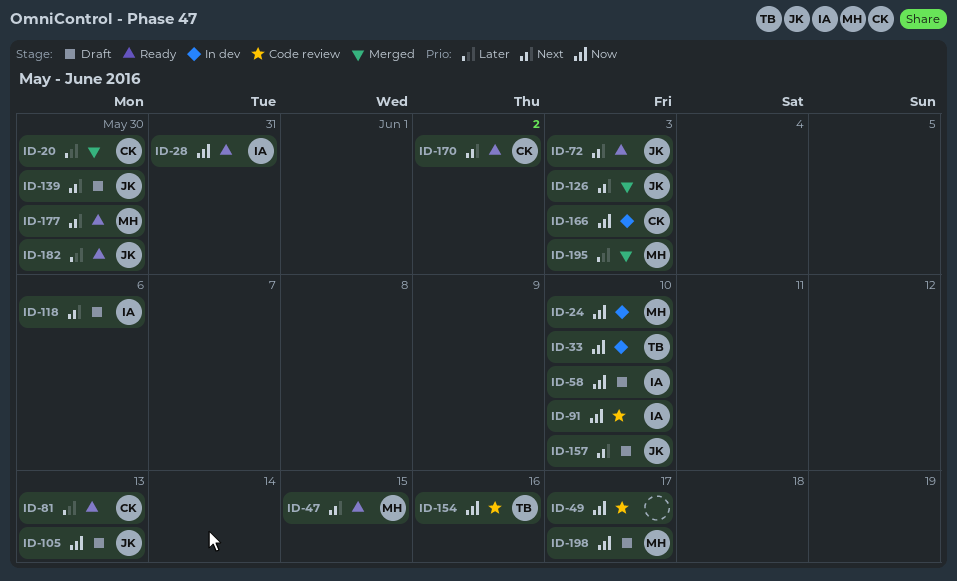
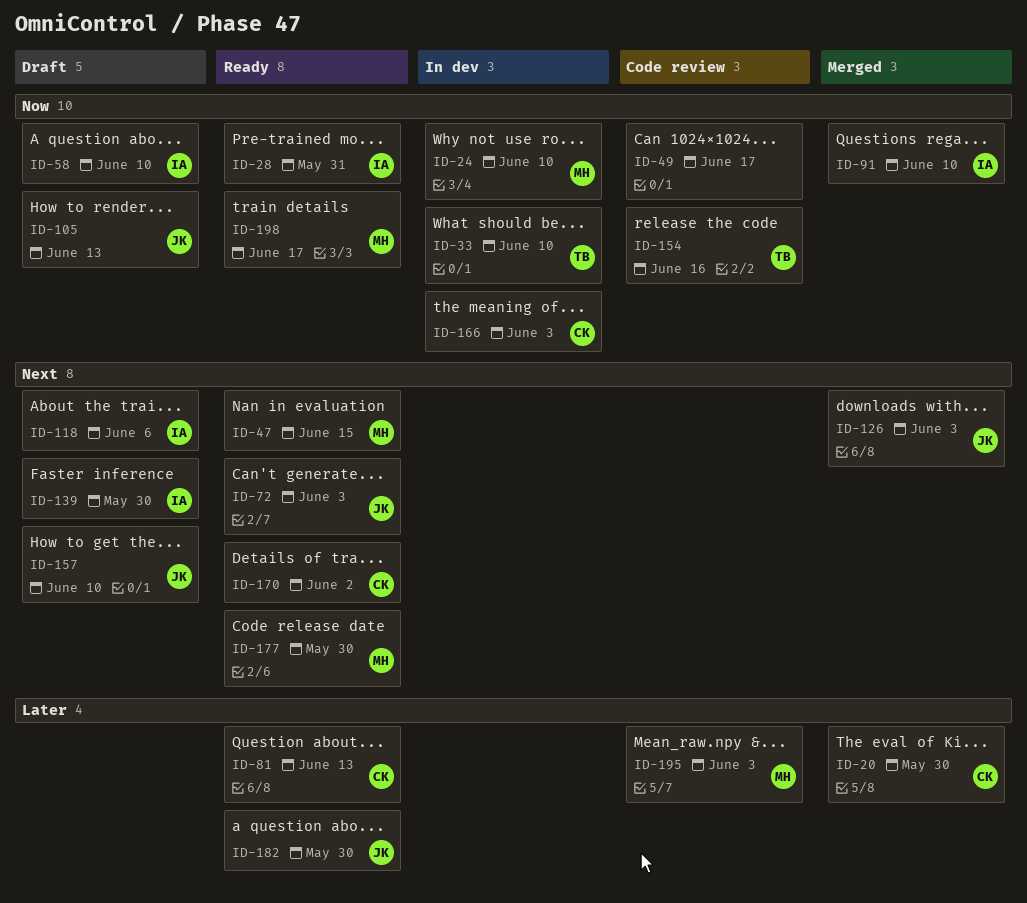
ID-91, status: Code review -> Merged
ID-139, owner: JK -> IA
ID-195, status: Merged -> Code review
ID-198, status: Draft -> Ready

